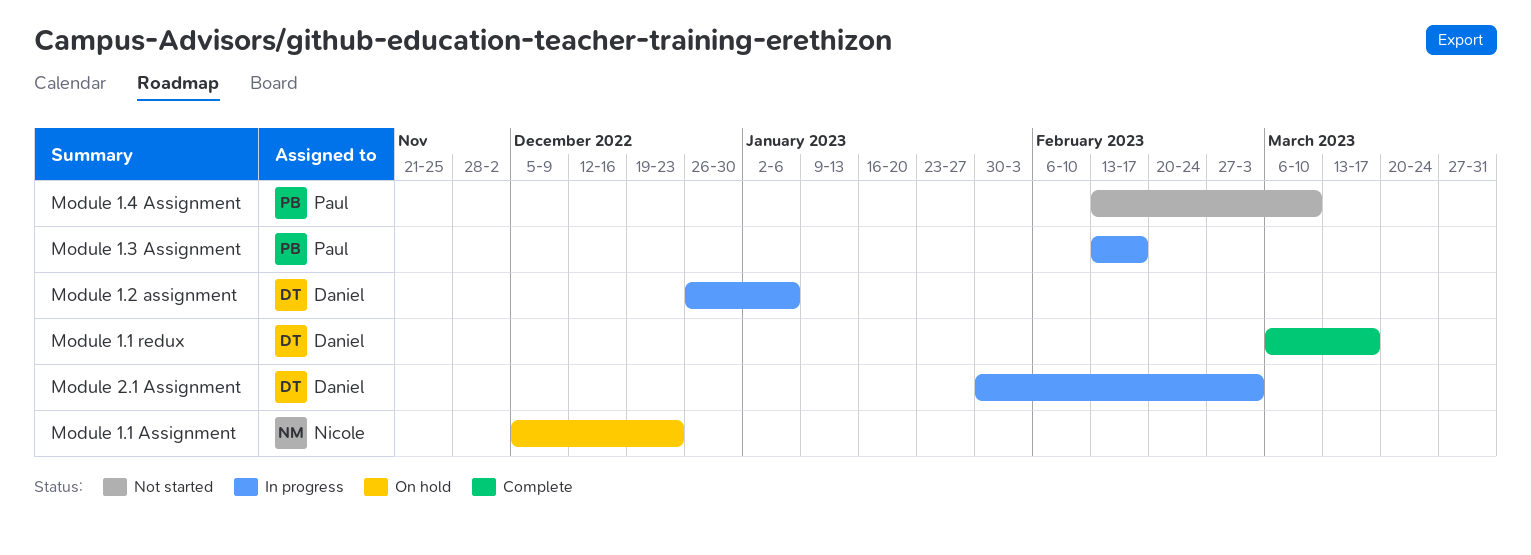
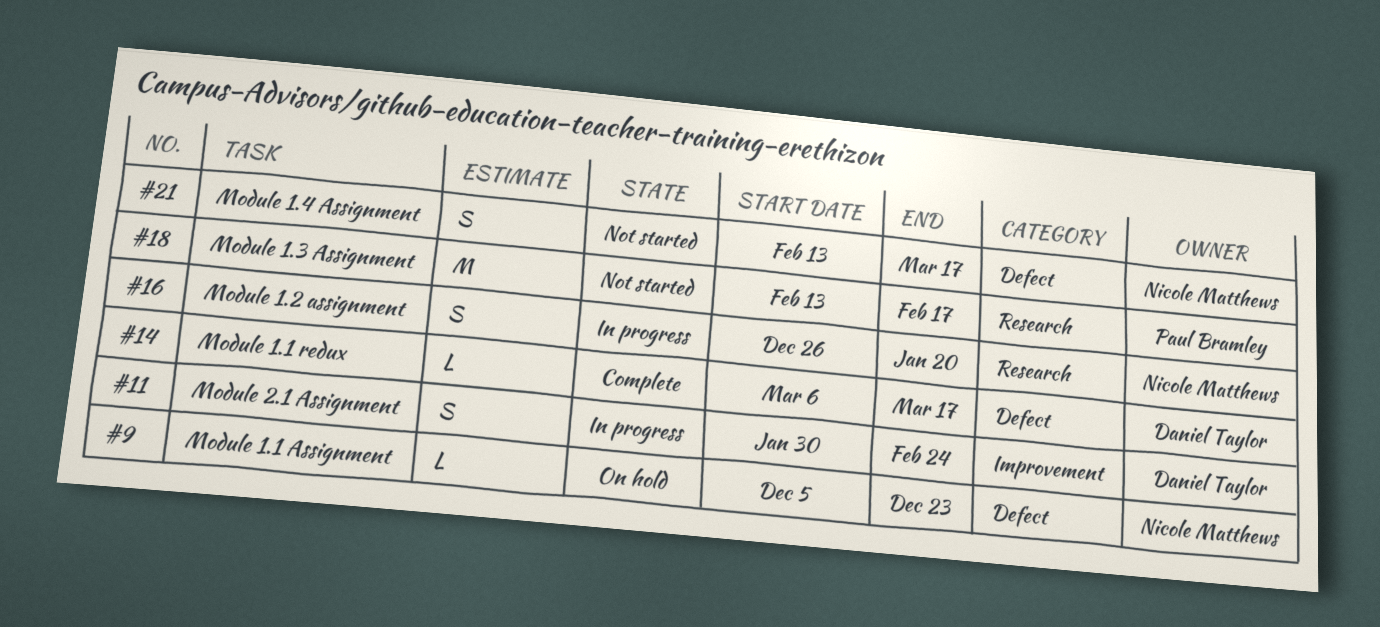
Module 1.2 assignment, owner: Daniel Taylor -> Nicole Matthews
Module 1.2 assignment, due: Jan 6 -> Jan 20
Module 1.3 Assignment, status: In progress -> Not started
Module 1.4 Assignment, owner: Paul Bramley -> Nicole Matthews
Module 1.4 Assignment, due: Mar 10 -> Mar 17
Module 2.1 Assignment, due: Mar 3 -> Feb 24

